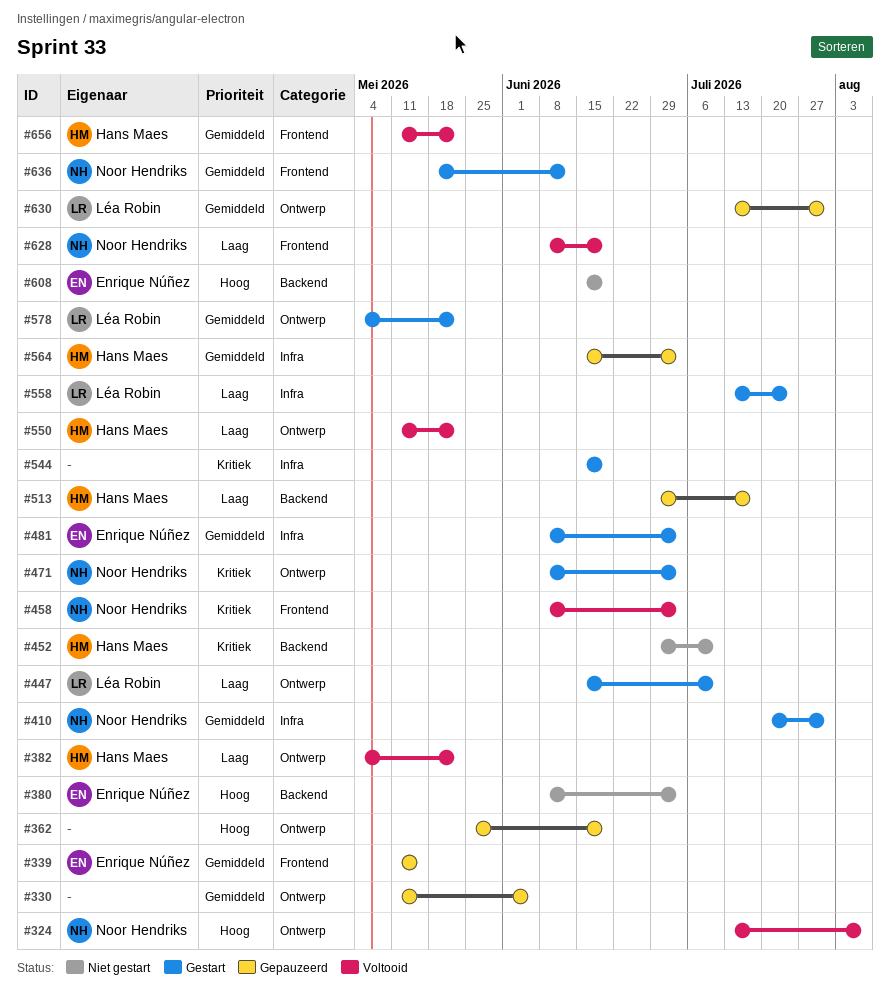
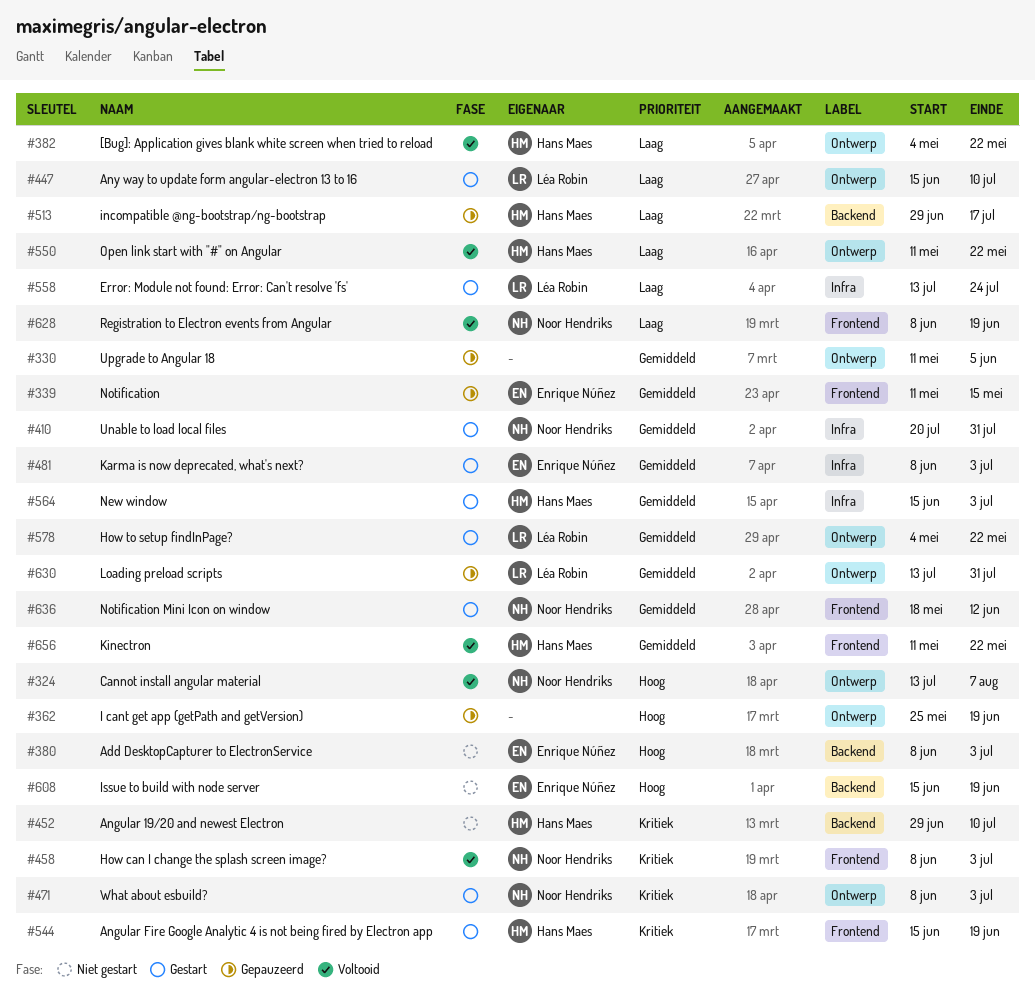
#544, owner: none -> Hans Maes
#544, label: Infra -> Frontend
#564, status: Gepauzeerd -> Gestart

